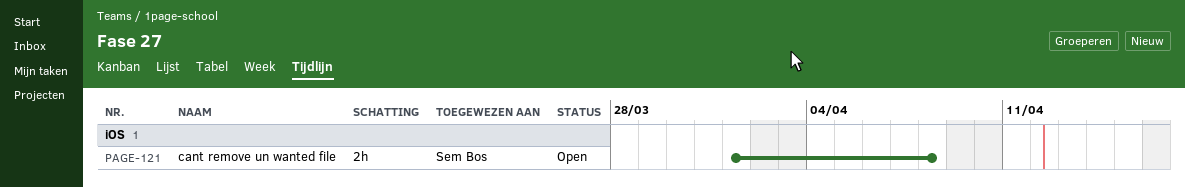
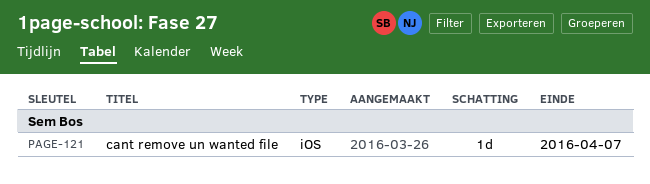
PAGE-121, estimate: 2h -> 1d
PAGE-121, due: Apr 8 -> Apr 7

